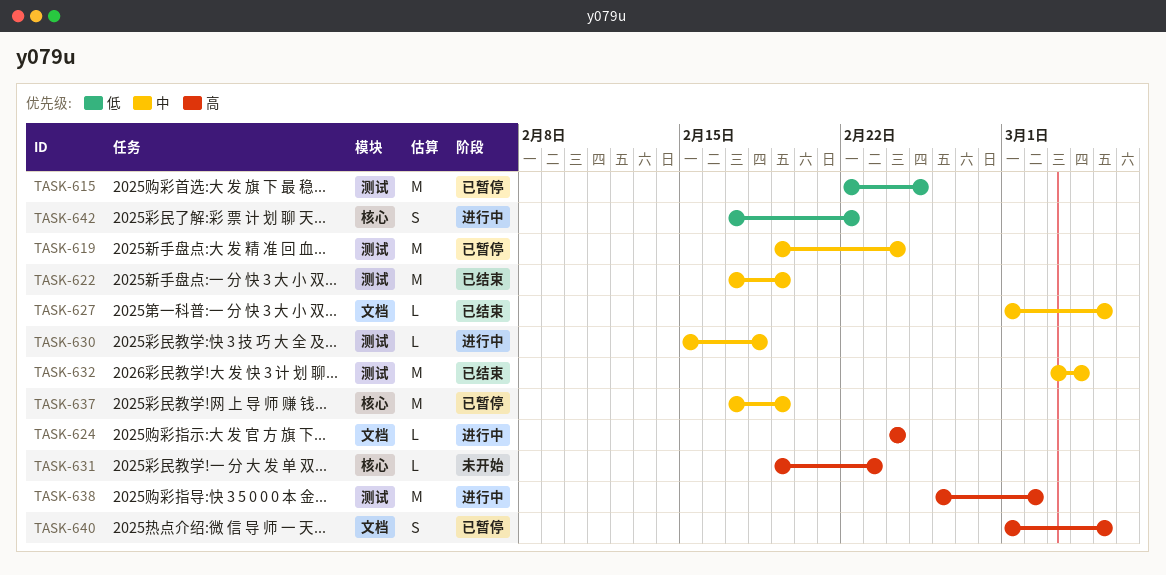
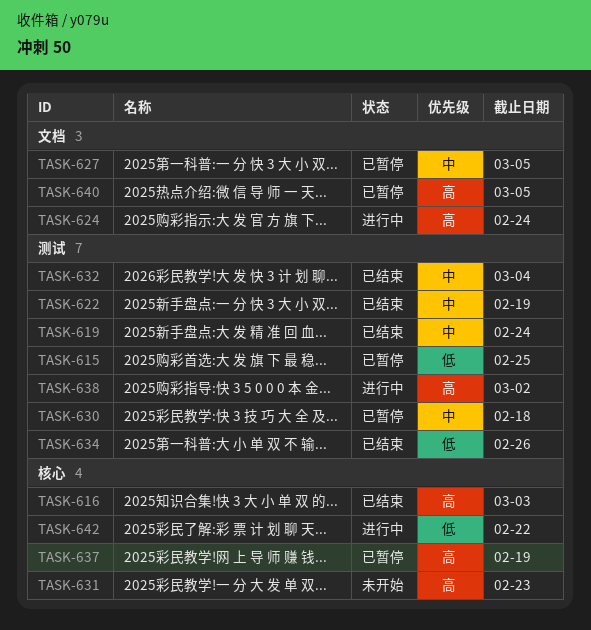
TASK-616: none -> present
TASK-619, status: 已暂停 -> 已结束
TASK-627, status: 已结束 -> 已暂停
TASK-630, status: 进行中 -> 已暂停
TASK-634: none -> present
TASK-637, priority: 中 -> 高

